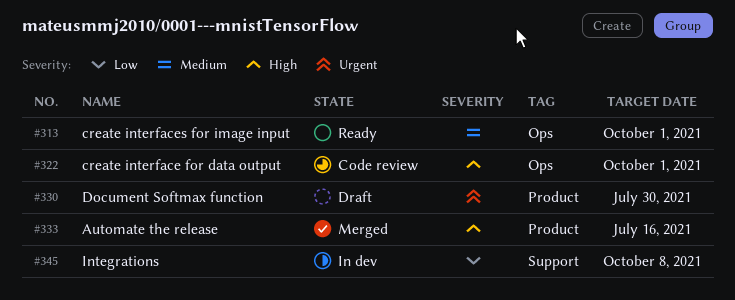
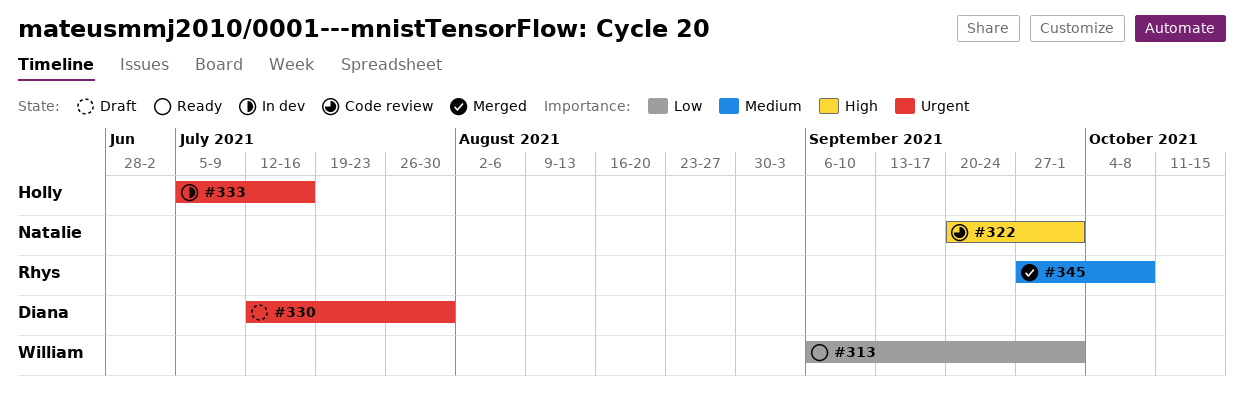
#313, priority: Medium -> Low
#333, status: Merged -> In dev
#333, priority: High -> Urgent
#345, status: In dev -> Merged
#345, priority: Low -> Medium

